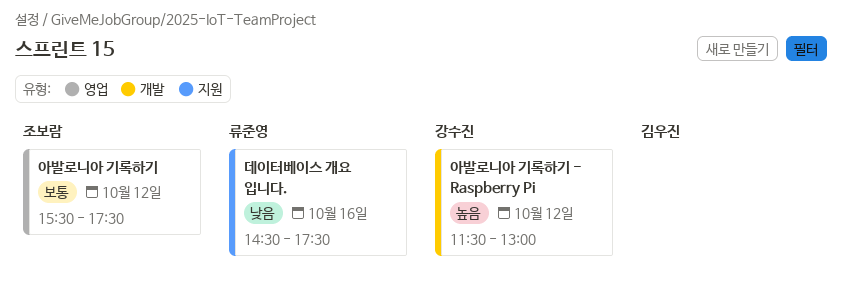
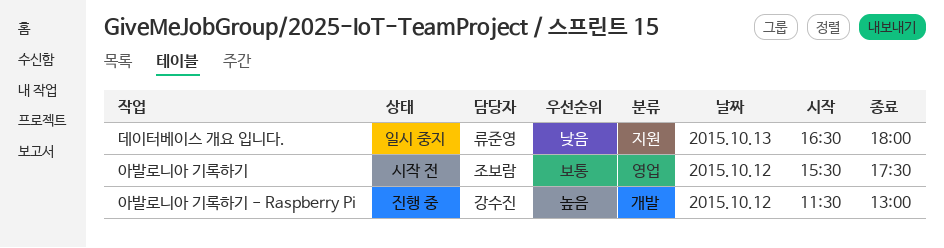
데이터베이스 개요 입니다., day: Oct 16 -> Oct 13
데이터베이스 개요 입니다., begins: 14:30 -> 16:30
데이터베이스 개요 입니다., ends: 17:30 -> 18:00

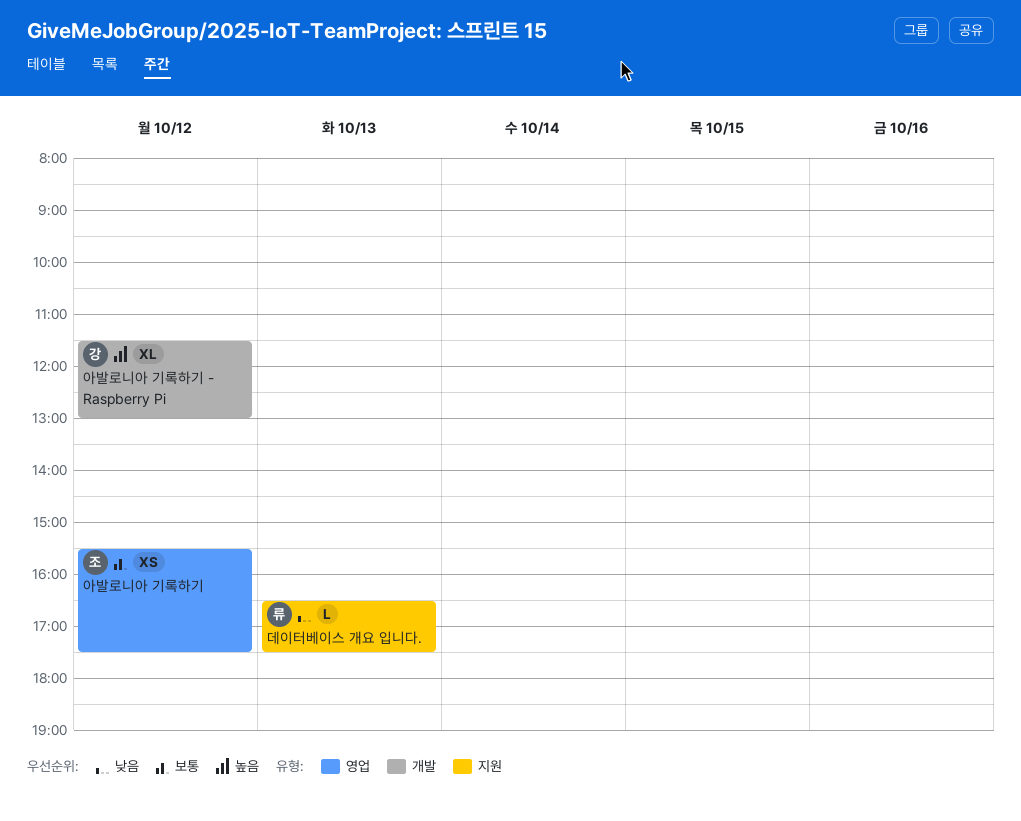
데이터베이스 개요 입니다., ends: 18:00 -> 17:30

